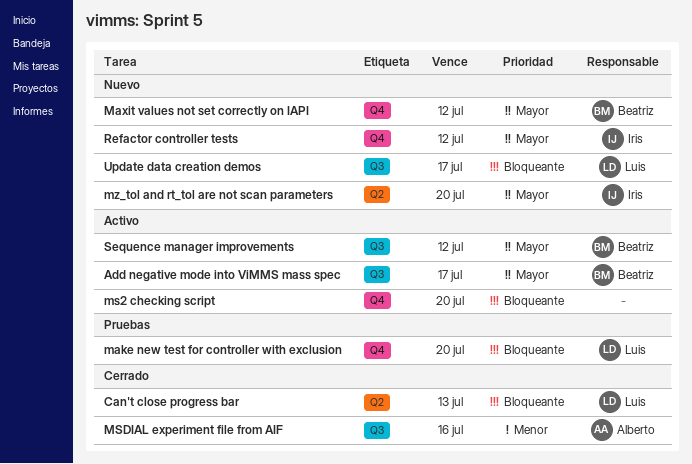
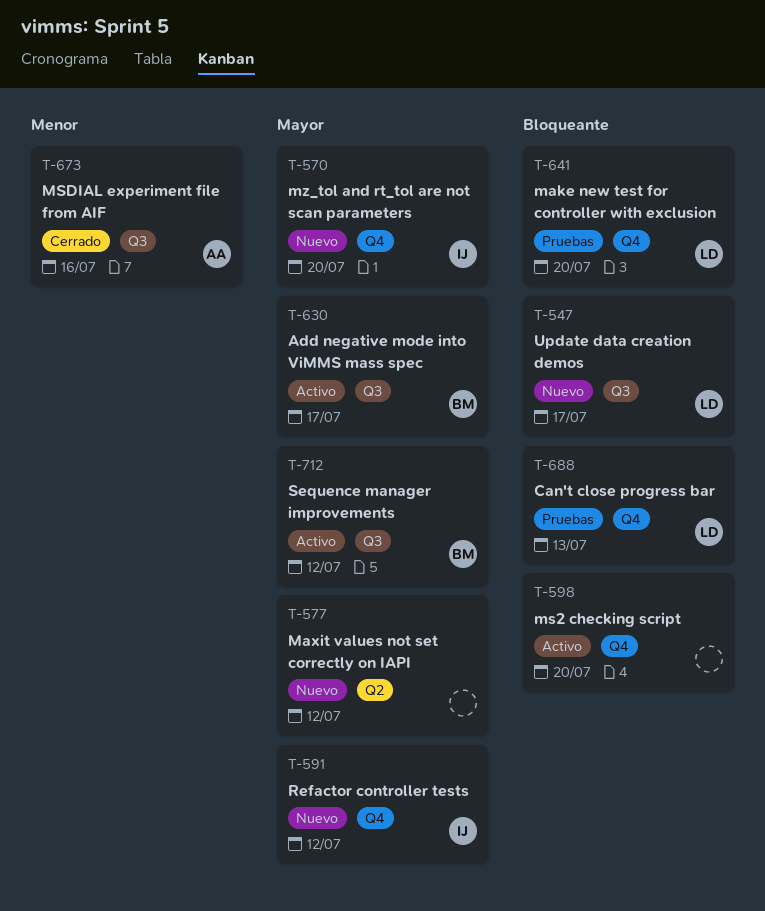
Can't close progress bar, status: Cerrado -> Pruebas
Can't close progress bar, label: Q2 -> Q4
Maxit values not set correctly on IAPI, owner: Beatriz -> none
Maxit values not set correctly on IAPI, label: Q4 -> Q2
mz_tol and rt_tol are not scan parameters, label: Q2 -> Q4

